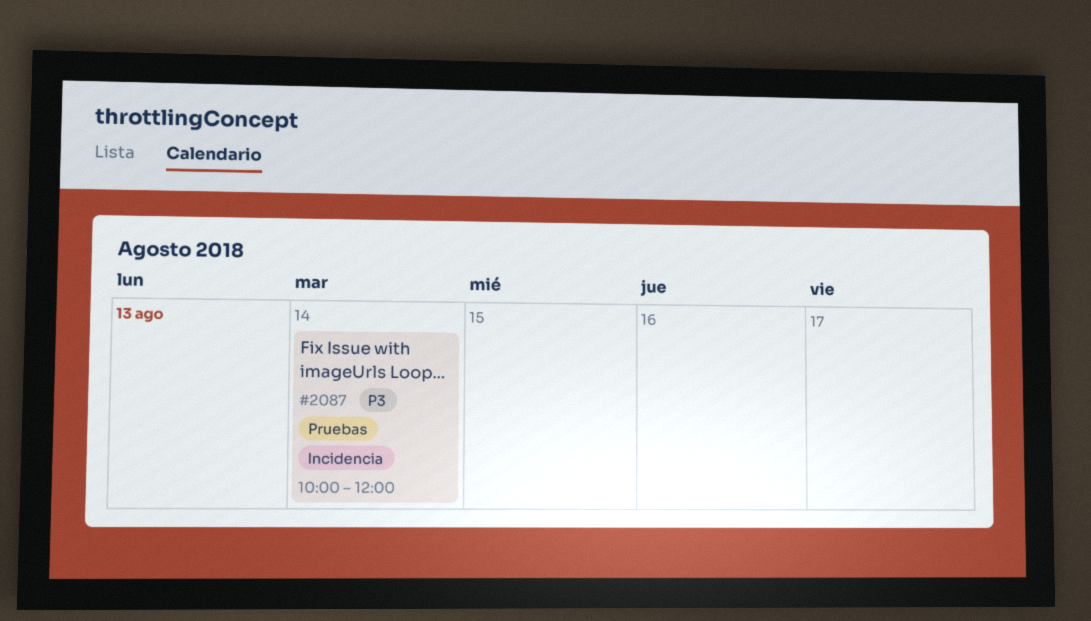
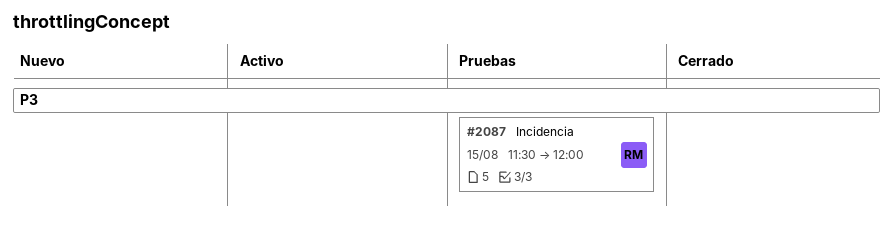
#2087, day: Aug 14 -> Aug 15
#2087, begins: 10:00 -> 11:30

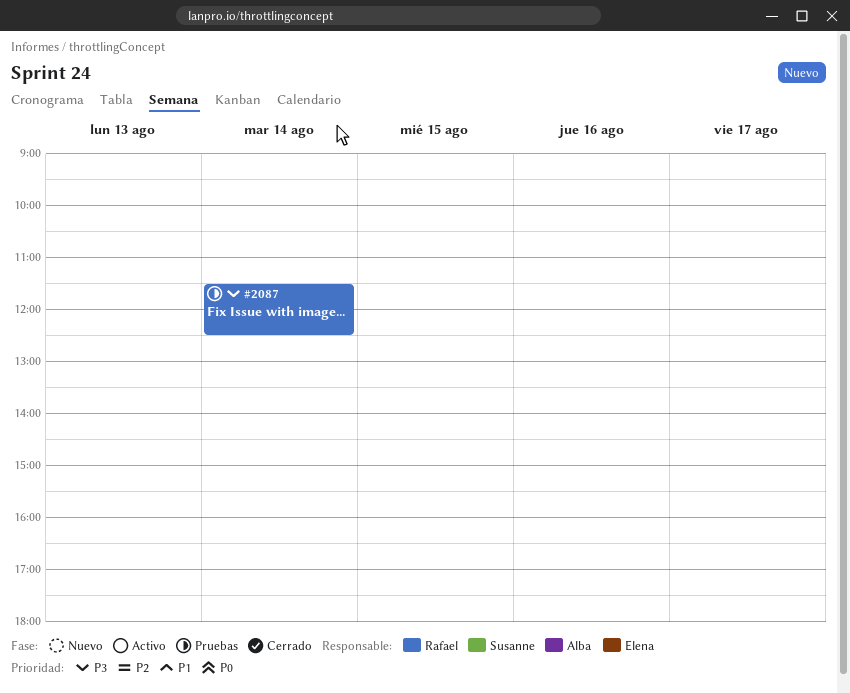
#2087, day: Aug 15 -> Aug 14
#2087, ends: 12:00 -> 12:30

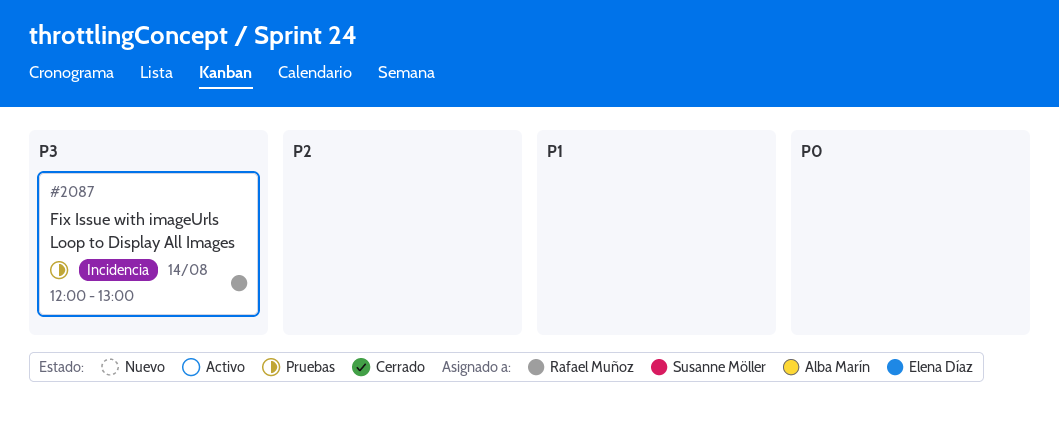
#2087, begins: 11:30 -> 12:00
#2087, ends: 12:30 -> 13:00

